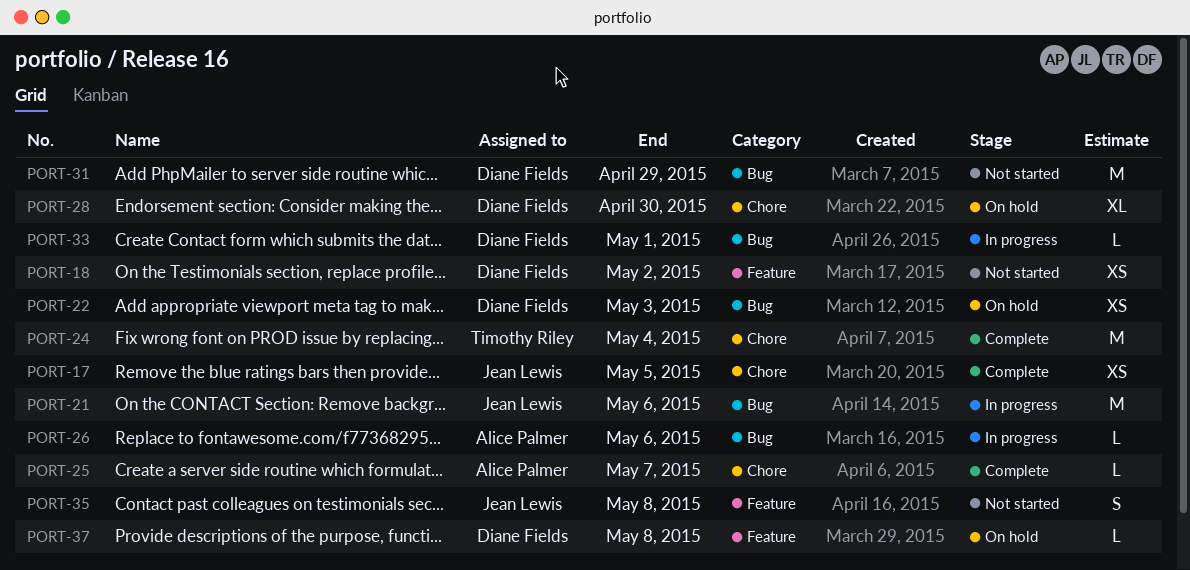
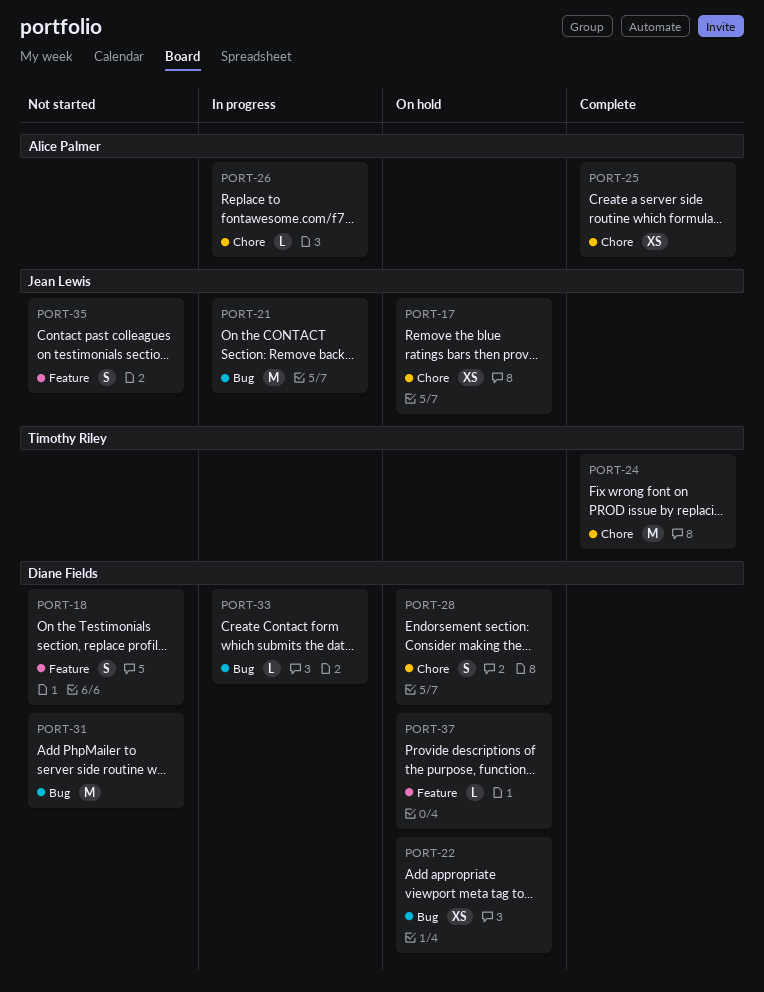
PORT-17, status: Complete -> On hold
PORT-18, estimate: XS -> S
PORT-25, estimate: L -> XS
PORT-26, label: Bug -> Chore
PORT-28, estimate: XL -> S

